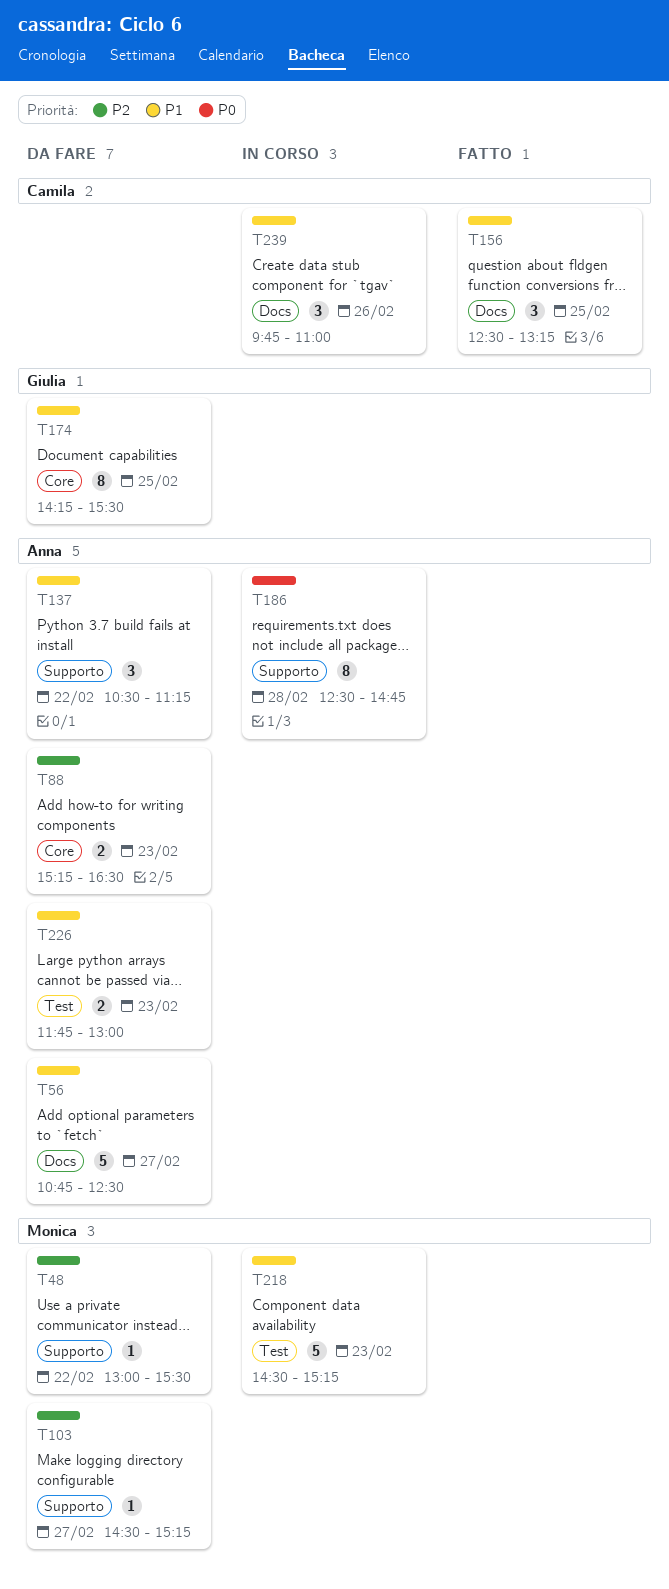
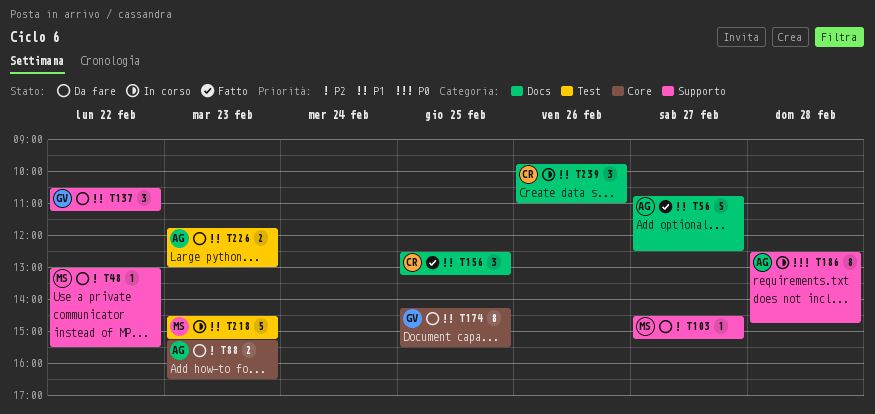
T56, status: Da fare -> Fatto
T137, owner: Anna -> Giulia

